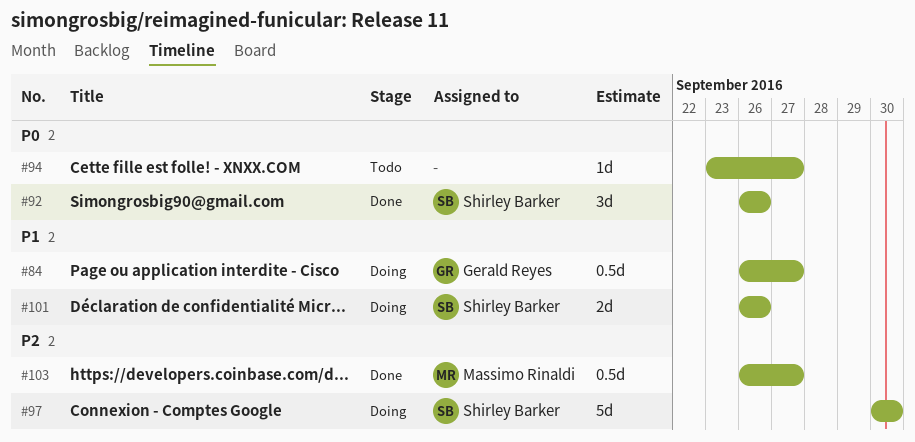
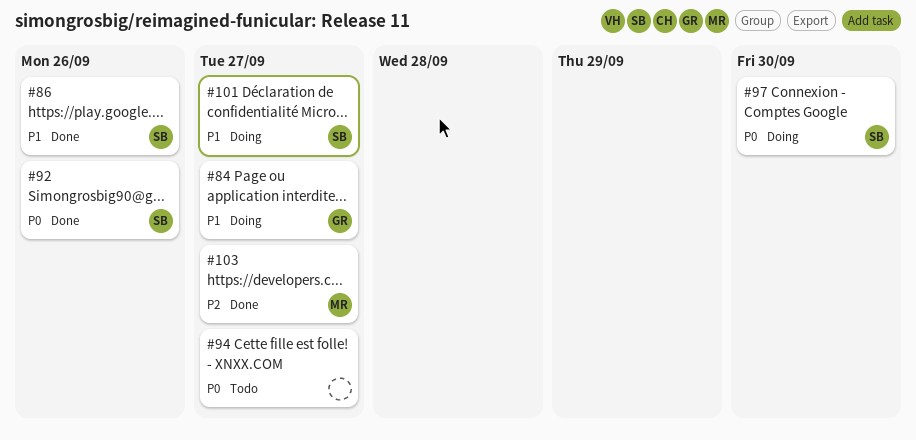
#86: none -> present
#97, priority: P2 -> P0
#101, due: Sep 26 -> Sep 27

